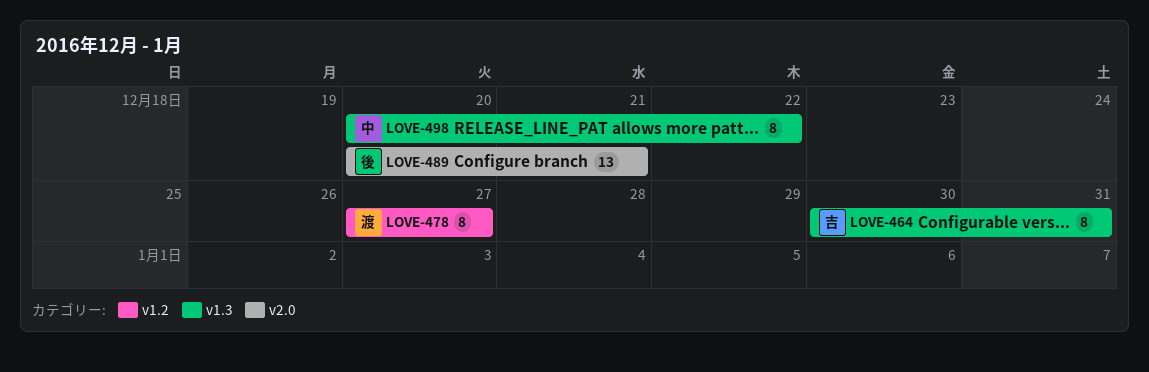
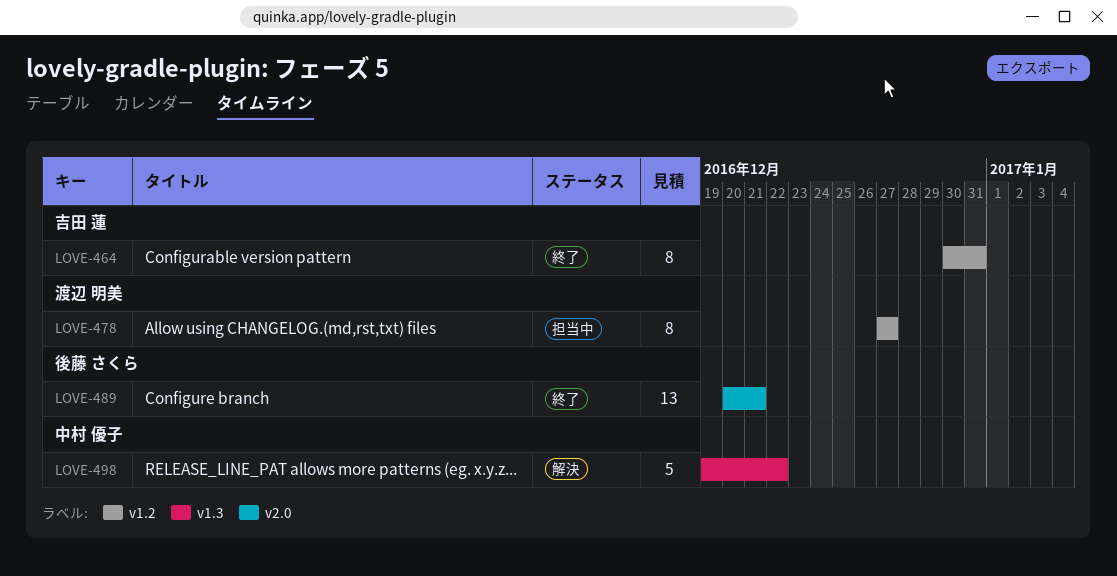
LOVE-464, label: v1.3 -> v1.2
LOVE-498, estimate: 8 -> 5
LOVE-498, start: Dec 20 -> Dec 19

